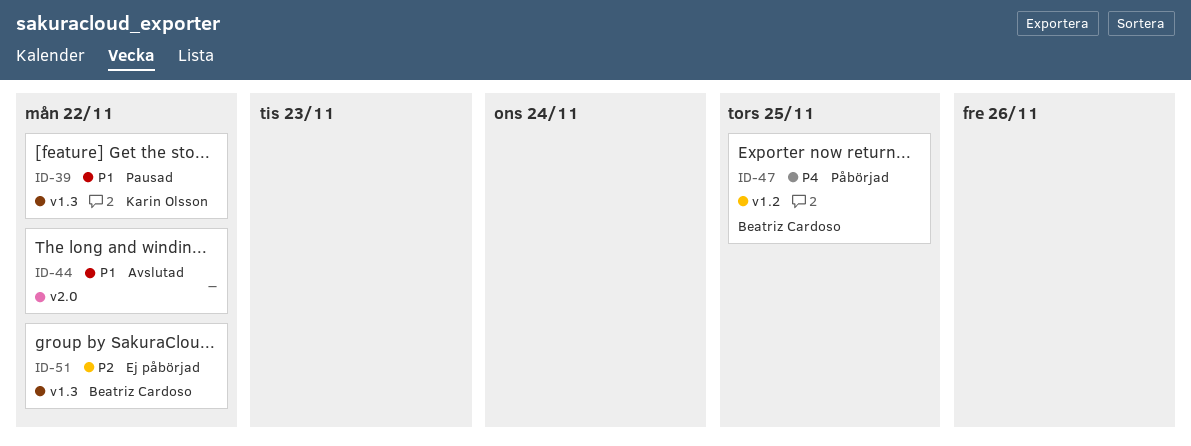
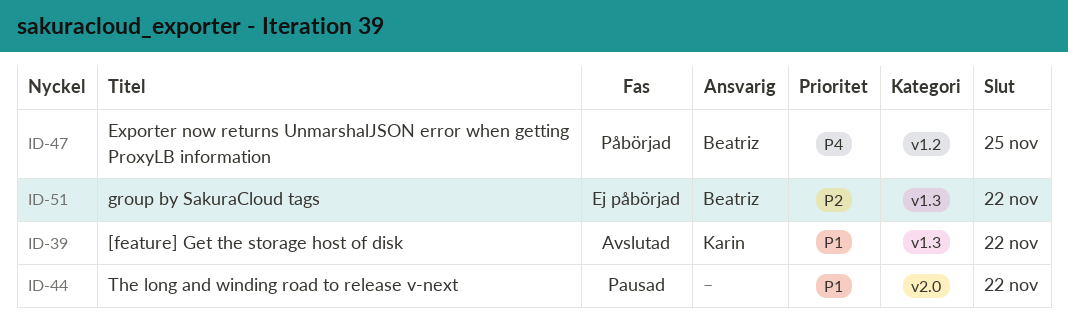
ID-39, status: Pausad -> Avslutad
ID-44, status: Avslutad -> Pausad

